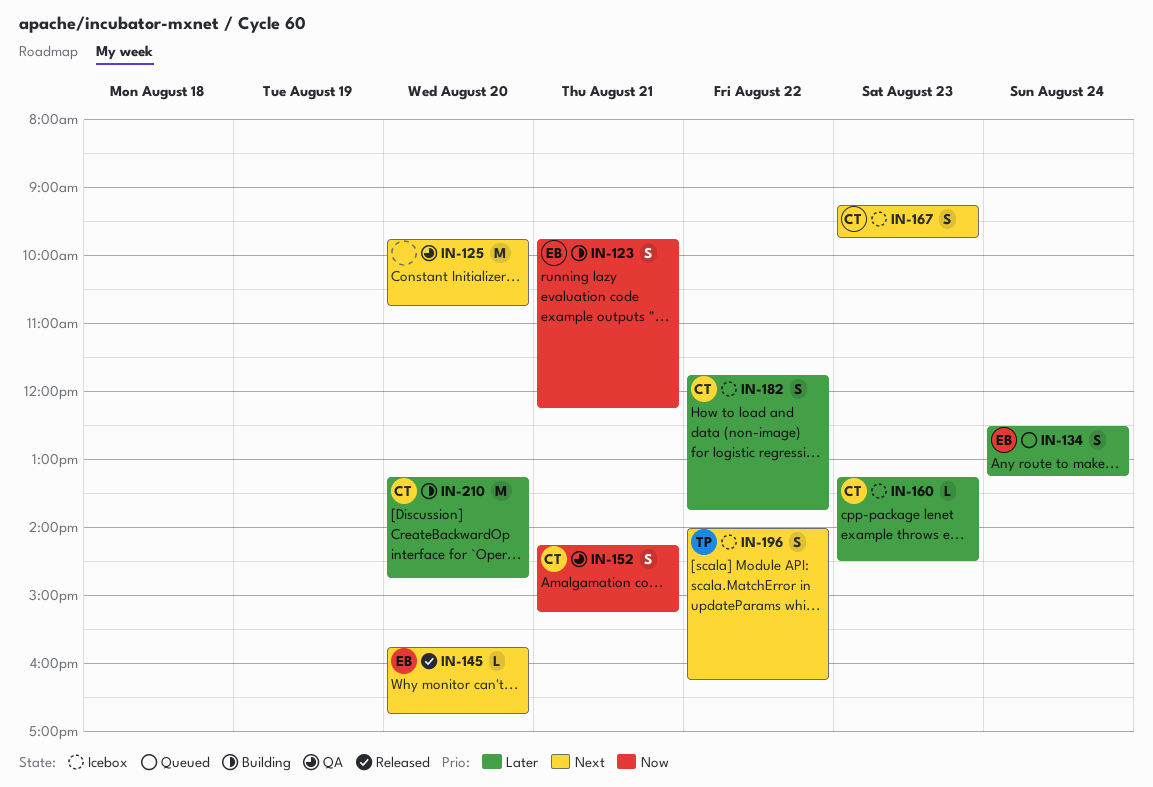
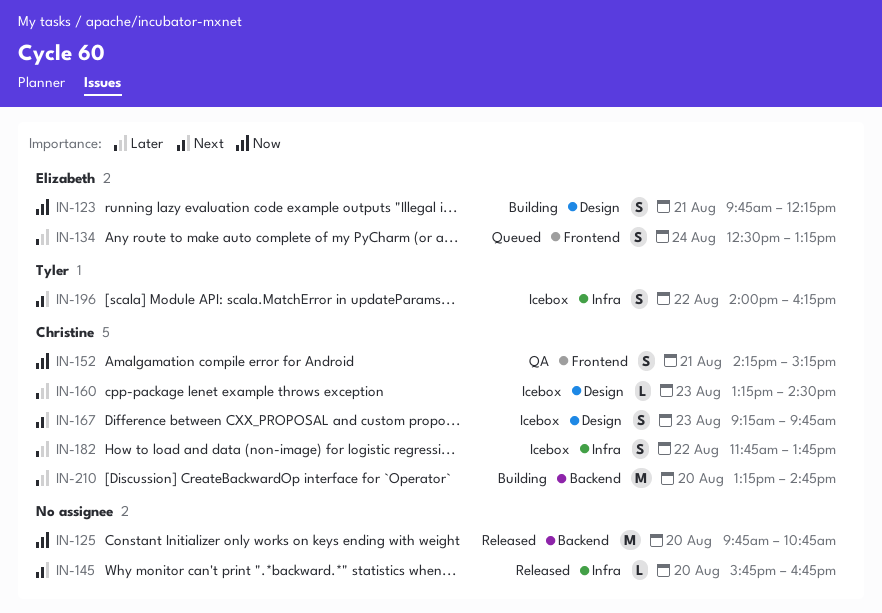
IN-125, status: QA -> Released
IN-125, priority: Next -> Now
IN-145, owner: Elizabeth -> none

